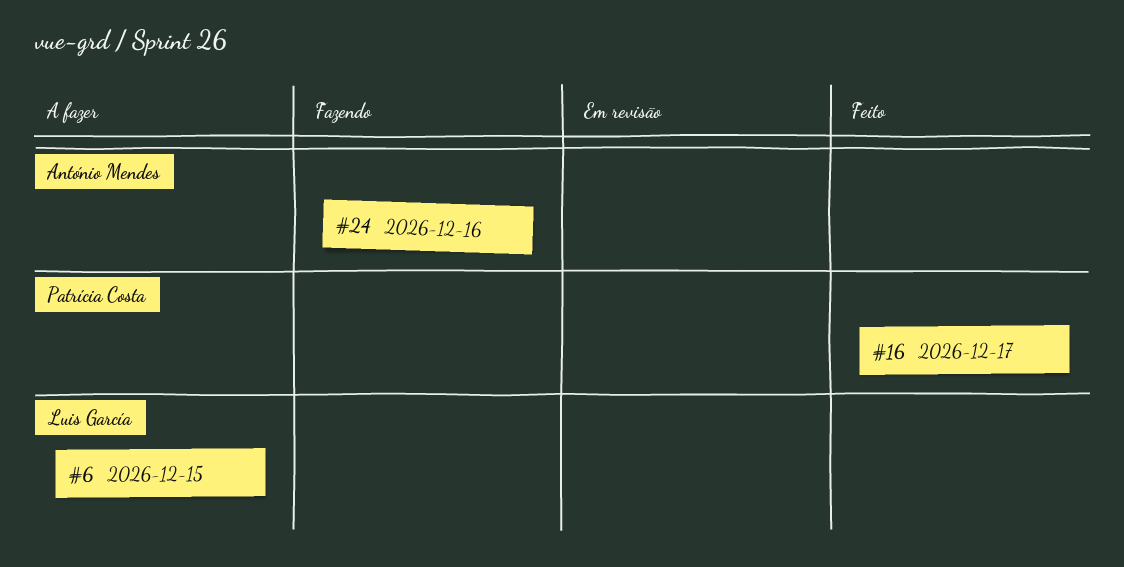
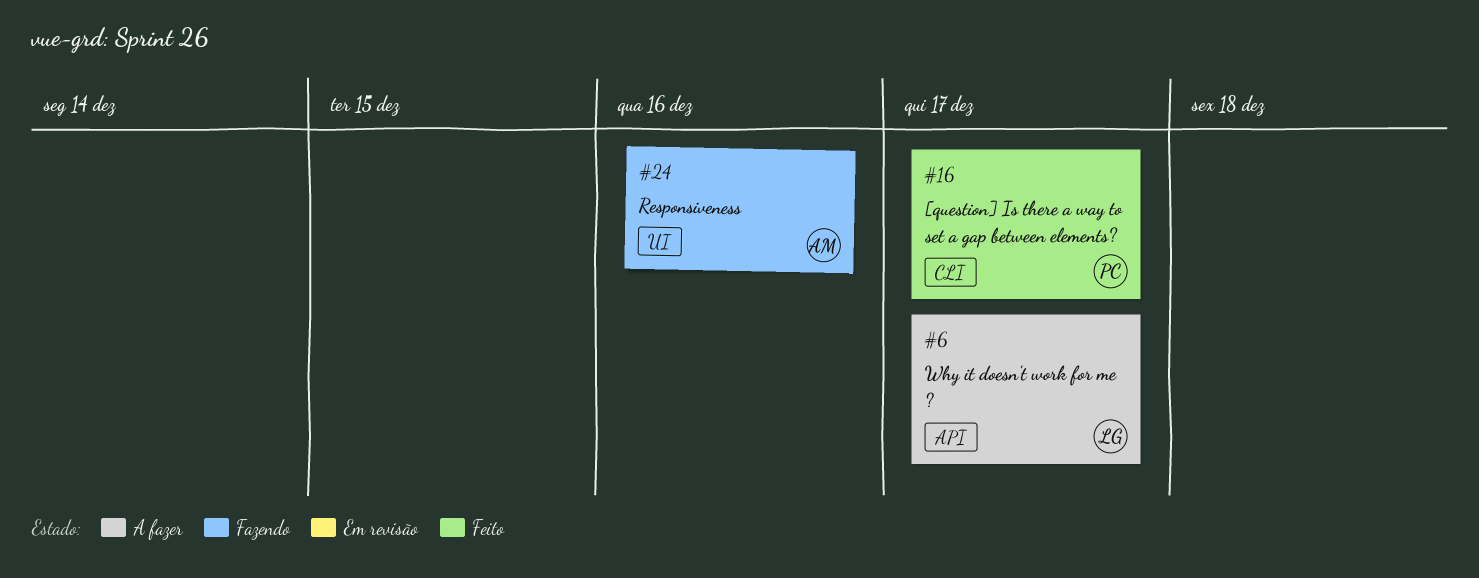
#6, due: Dec 15 -> Dec 17

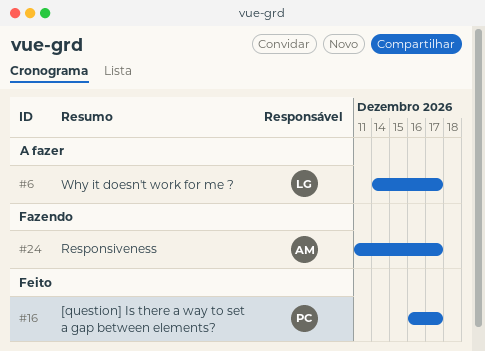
#24, due: Dec 16 -> Dec 17

